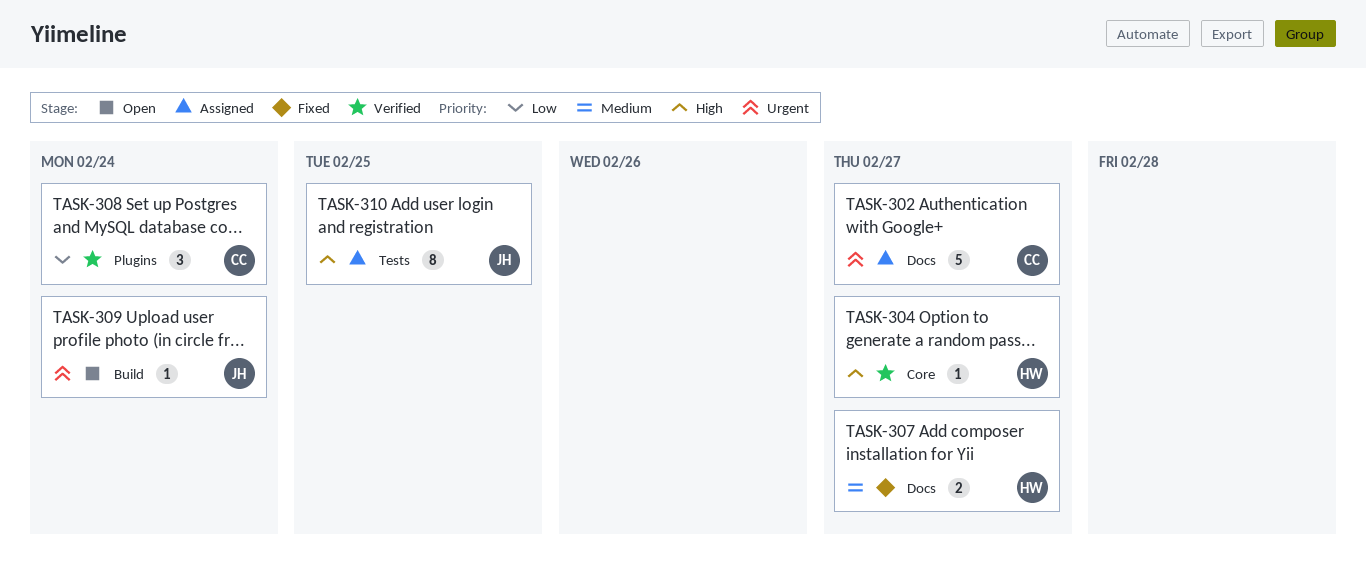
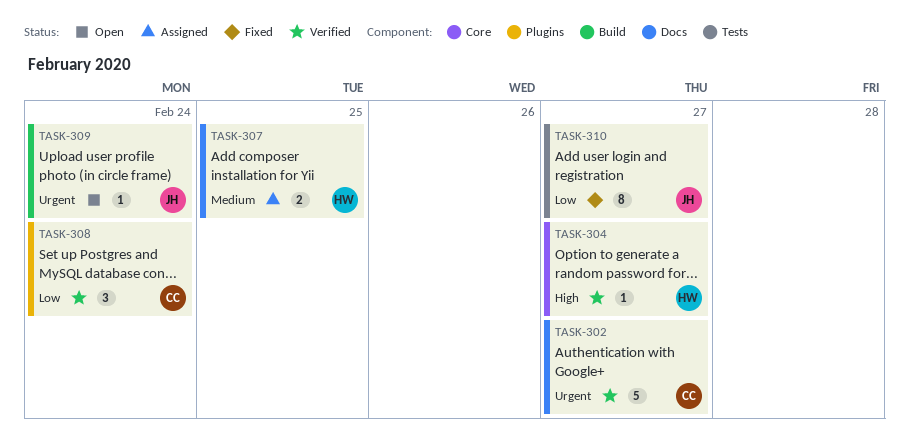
TASK-302, status: Assigned -> Verified
TASK-307, status: Fixed -> Assigned
TASK-307, due: Feb 27 -> Feb 25
TASK-310, status: Assigned -> Fixed
TASK-310, priority: High -> Low
TASK-310, due: Feb 25 -> Feb 27

